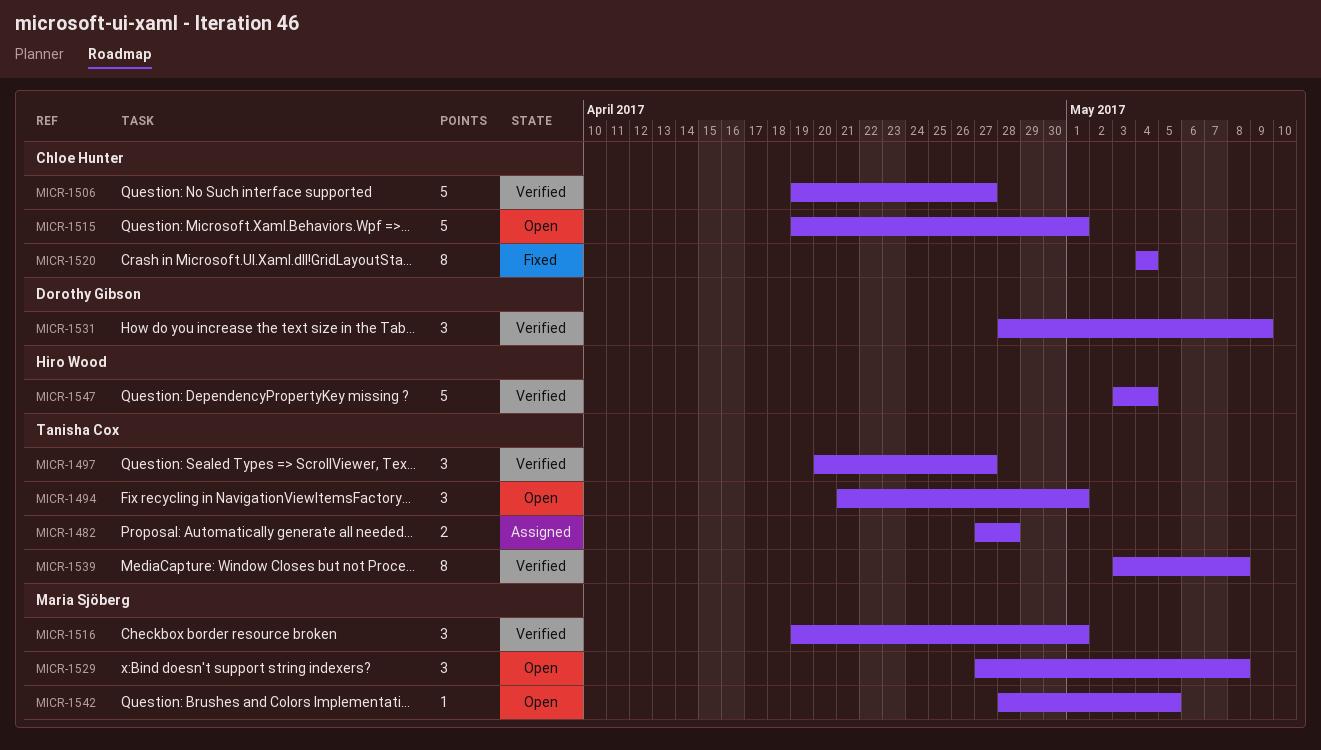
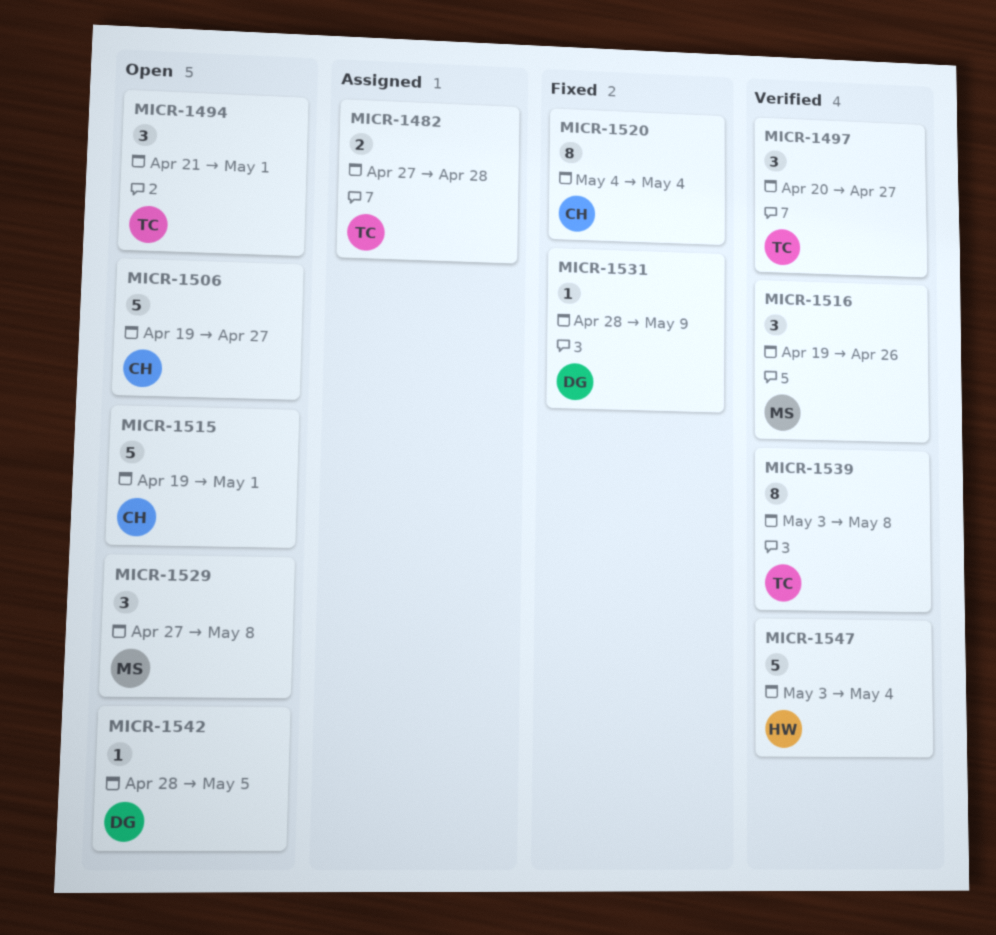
MICR-1506, status: Verified -> Open
MICR-1516, due: May 1 -> Apr 26
MICR-1531, status: Verified -> Fixed
MICR-1531, estimate: 3 -> 1
MICR-1542, owner: Maria Sjöberg -> Dorothy Gibson

